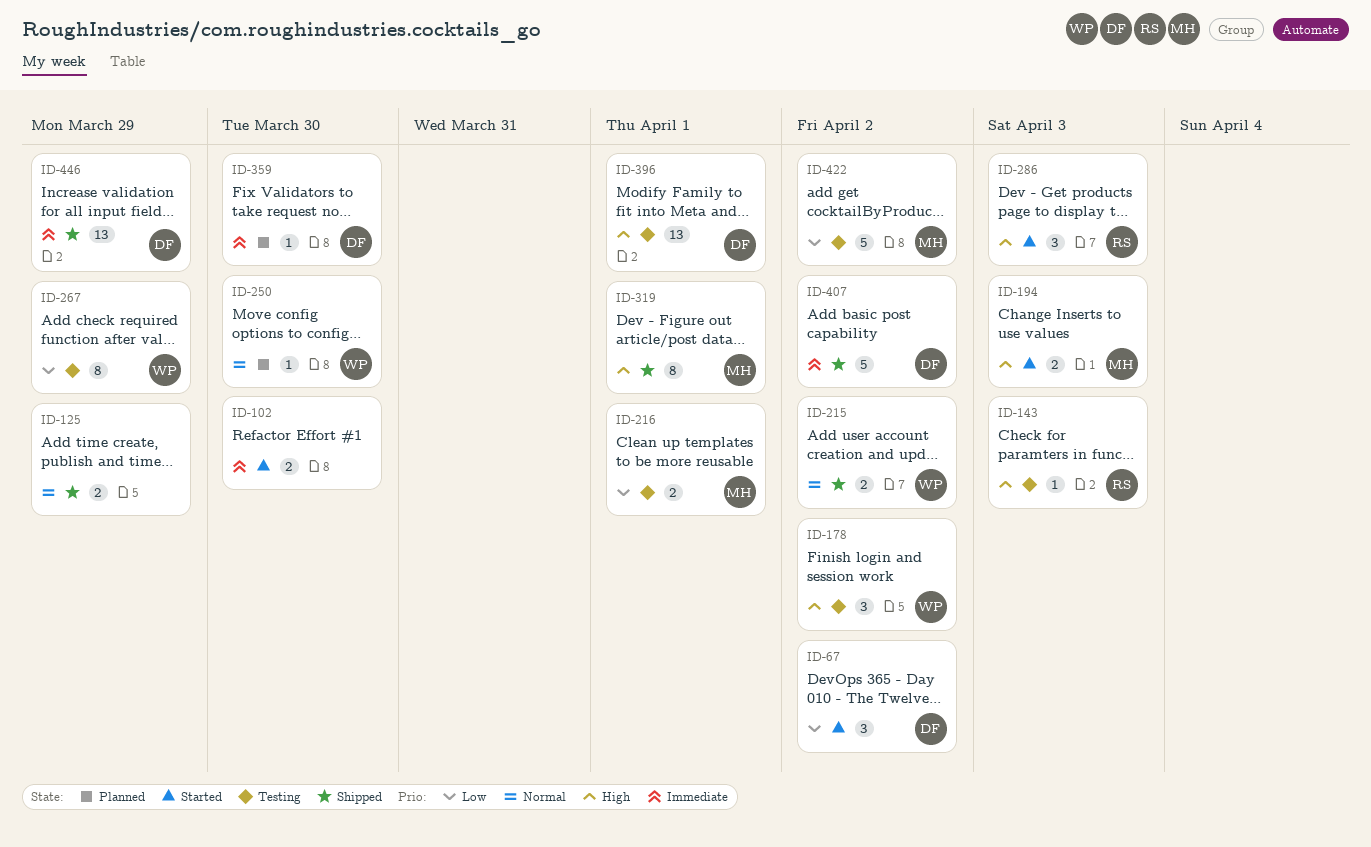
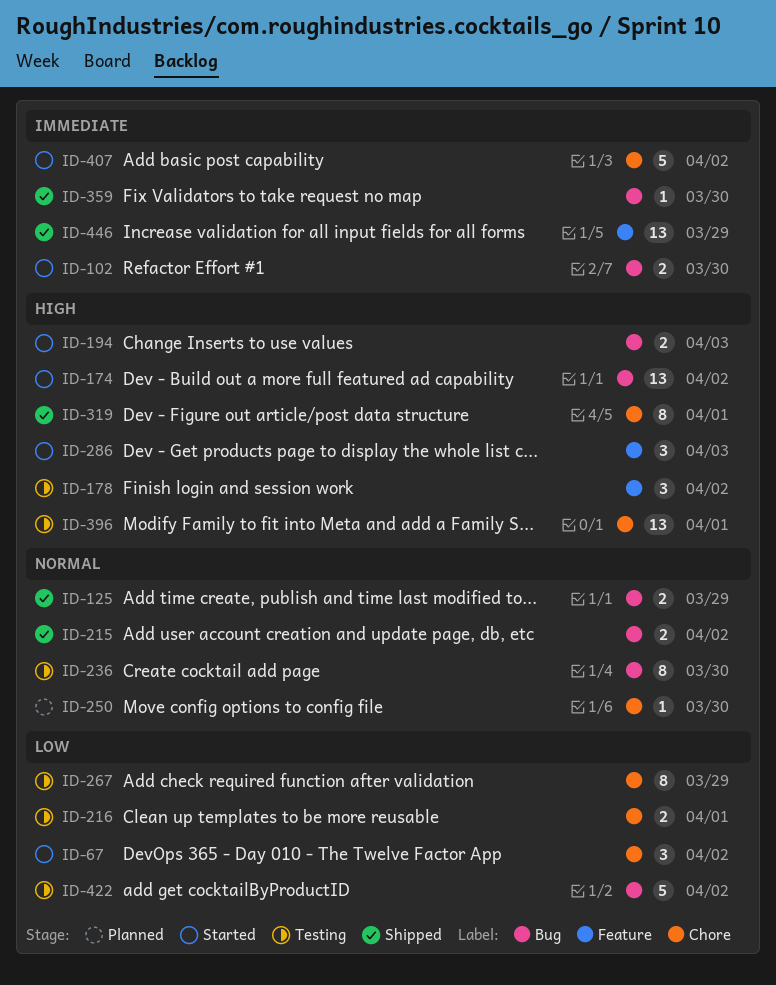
ID-143: present -> none
ID-174: none -> present
ID-236: none -> present
ID-359, status: Planned -> Shipped
ID-407, status: Shipped -> Started

